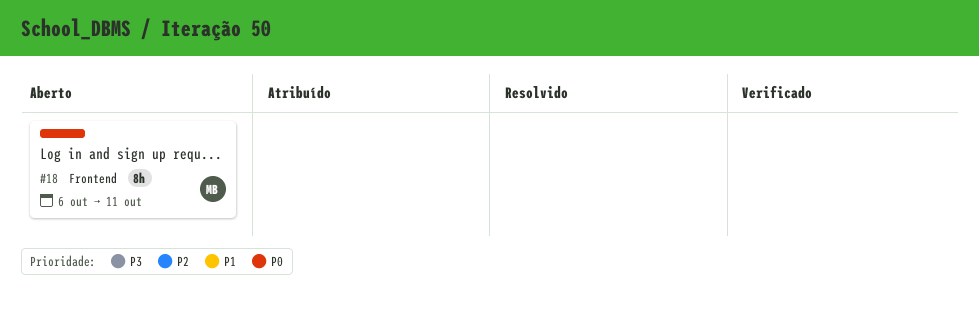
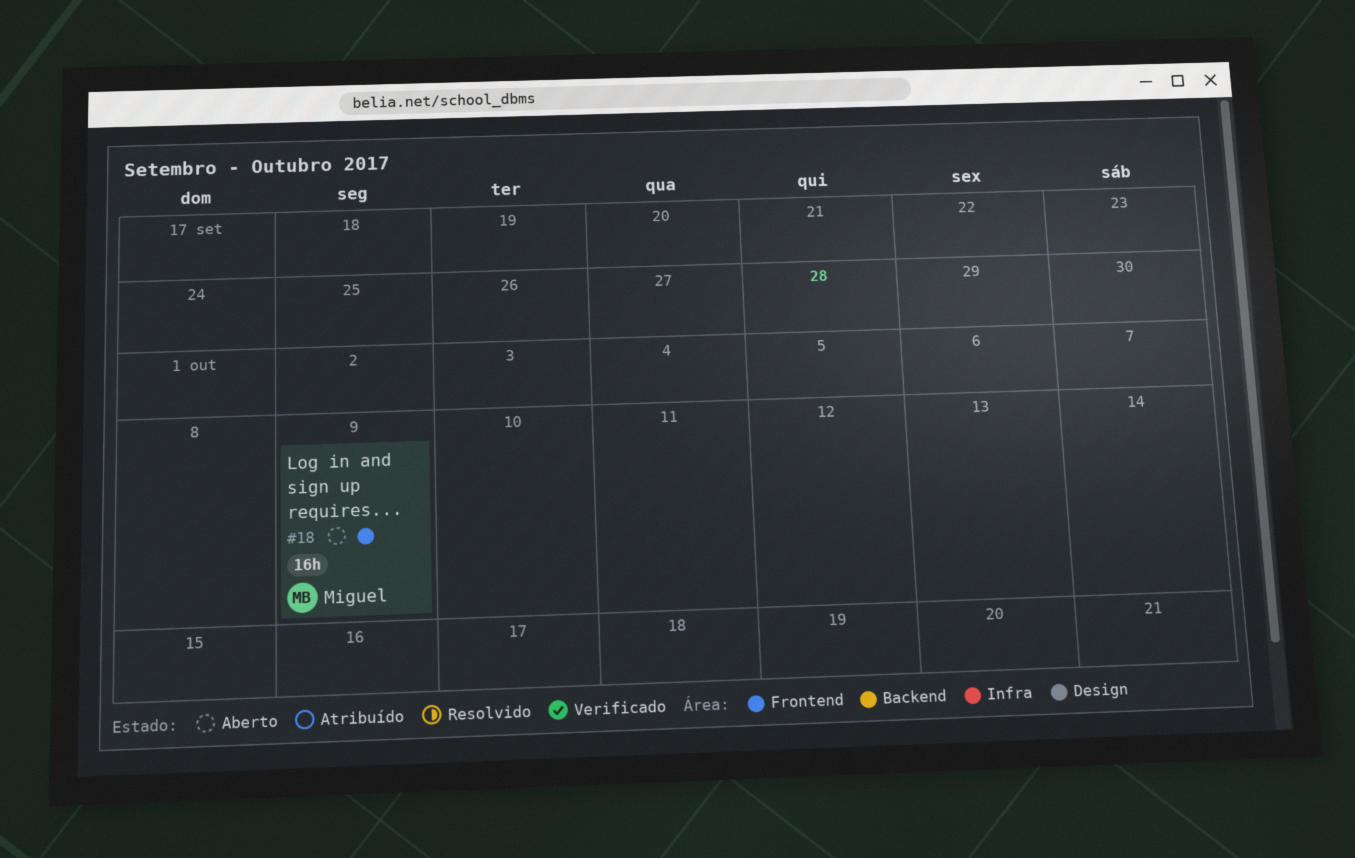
#18, estimate: 8h -> 16h
#18, due: Oct 11 -> Oct 9

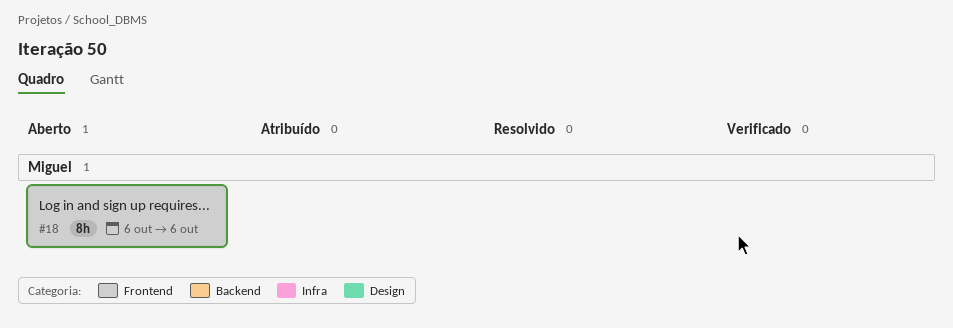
#18, estimate: 16h -> 8h
#18, due: Oct 9 -> Oct 6

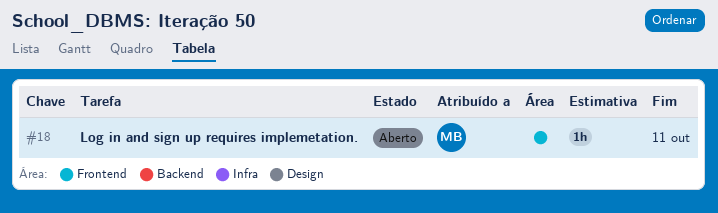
#18, estimate: 8h -> 1h
#18, due: Oct 6 -> Oct 11

